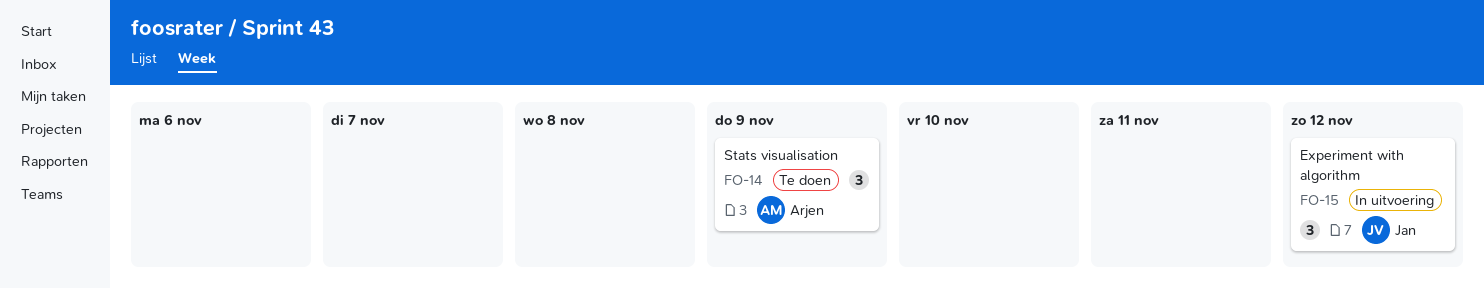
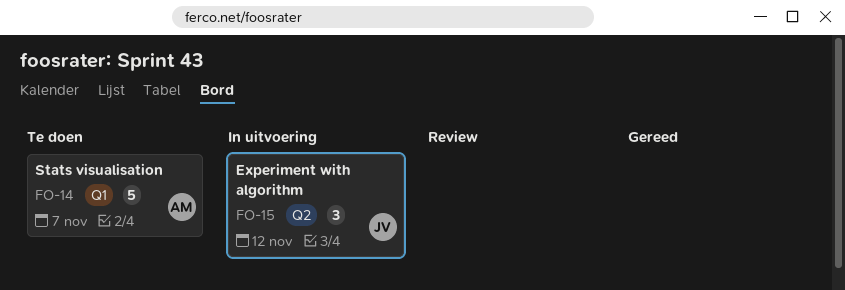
FO-14, estimate: 3 -> 5
FO-14, due: Nov 9 -> Nov 7

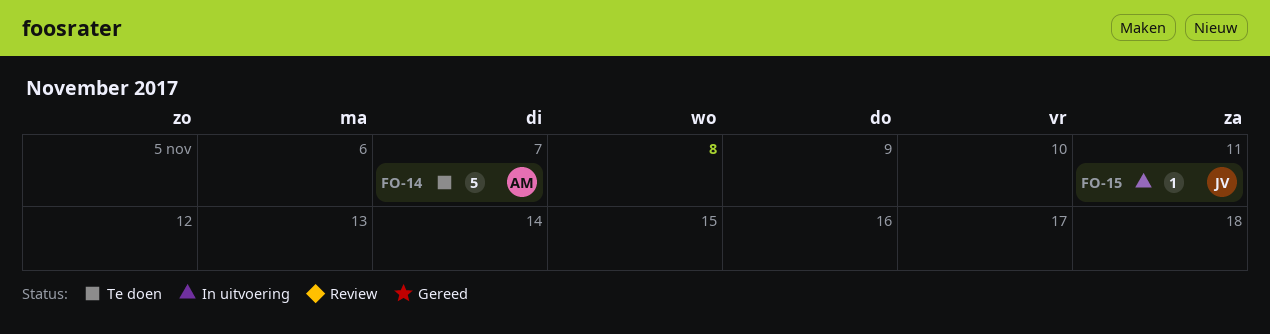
FO-15, estimate: 3 -> 1
FO-15, due: Nov 12 -> Nov 11

